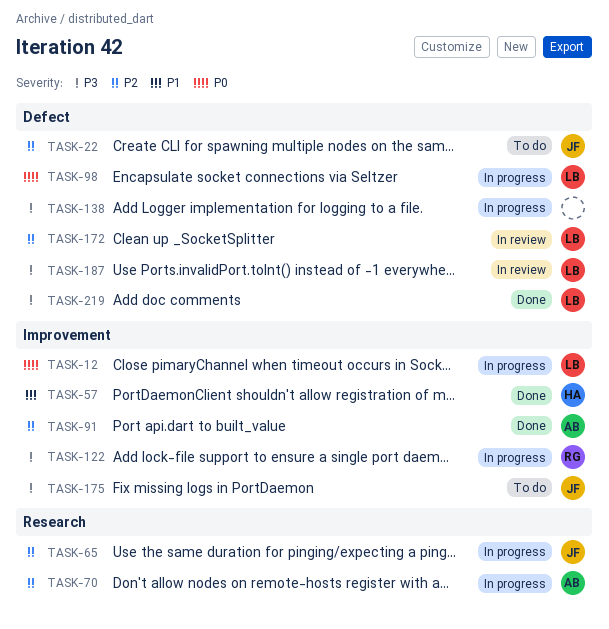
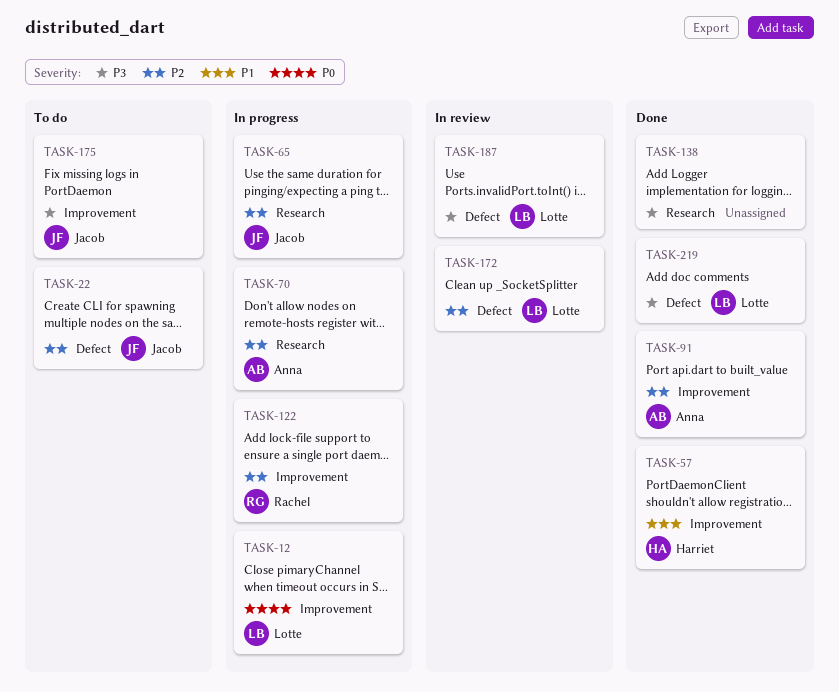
TASK-98: present -> none
TASK-122, priority: P3 -> P2
TASK-138, status: In progress -> Done
TASK-138, label: Defect -> Research

